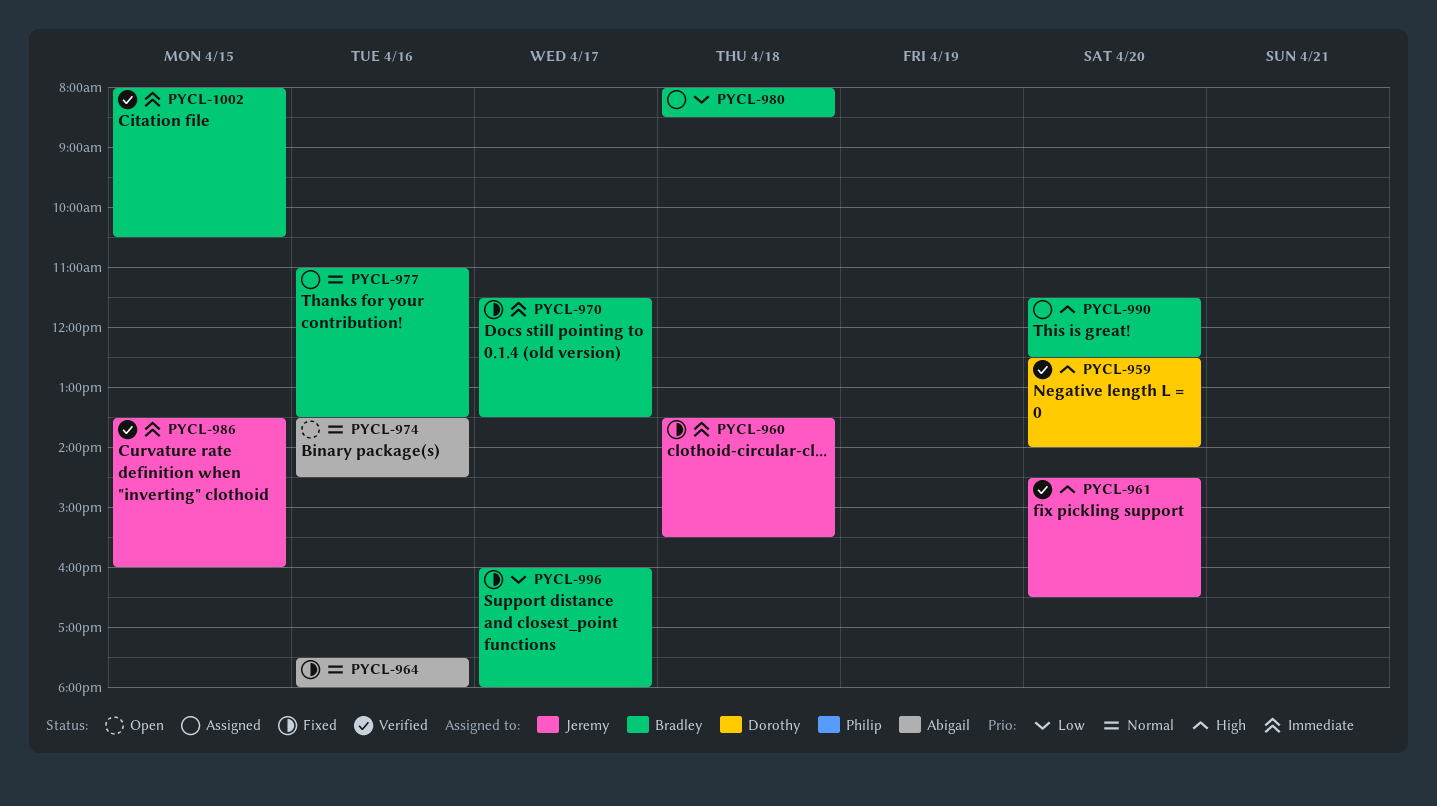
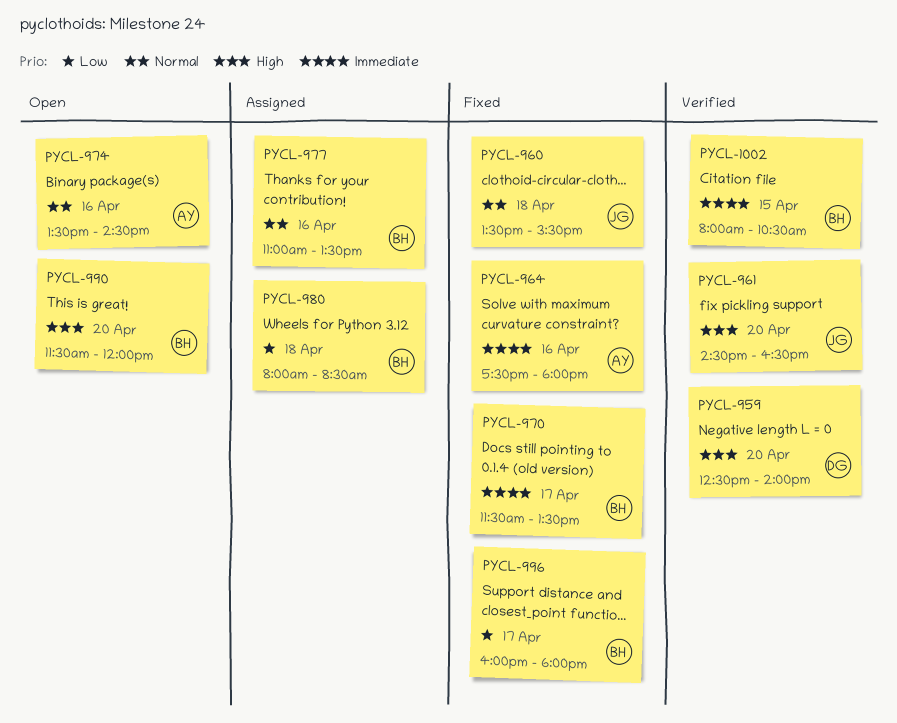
PYCL-960, priority: Immediate -> Normal
PYCL-964, priority: Normal -> Immediate
PYCL-986: present -> none
PYCL-990, status: Assigned -> Open
PYCL-990, ends: 12:30 -> 12:00

